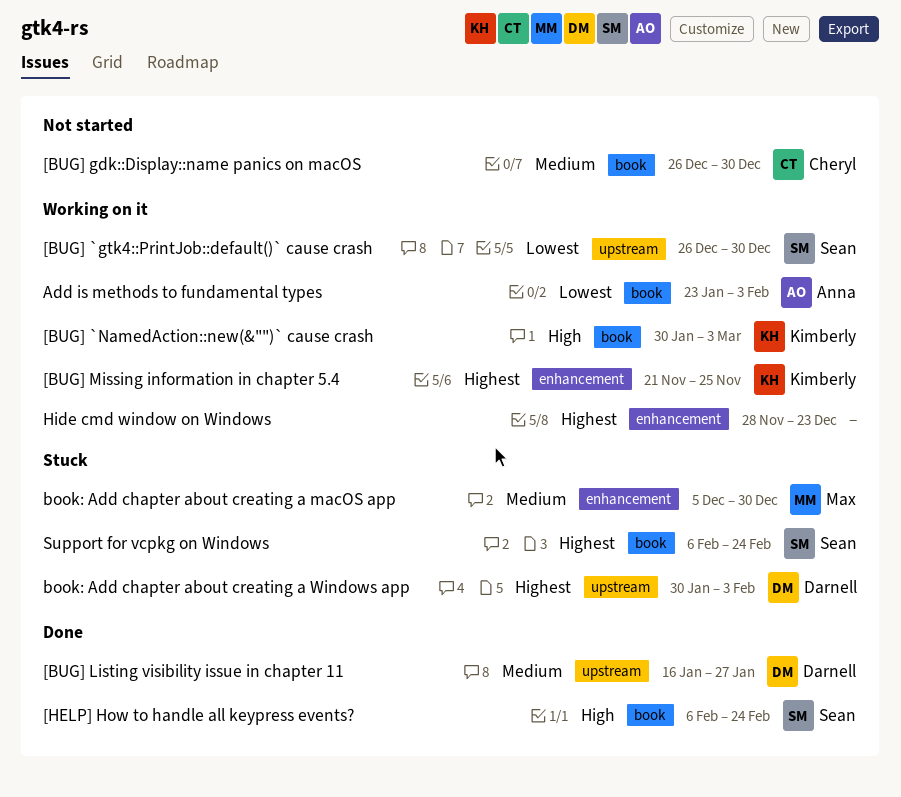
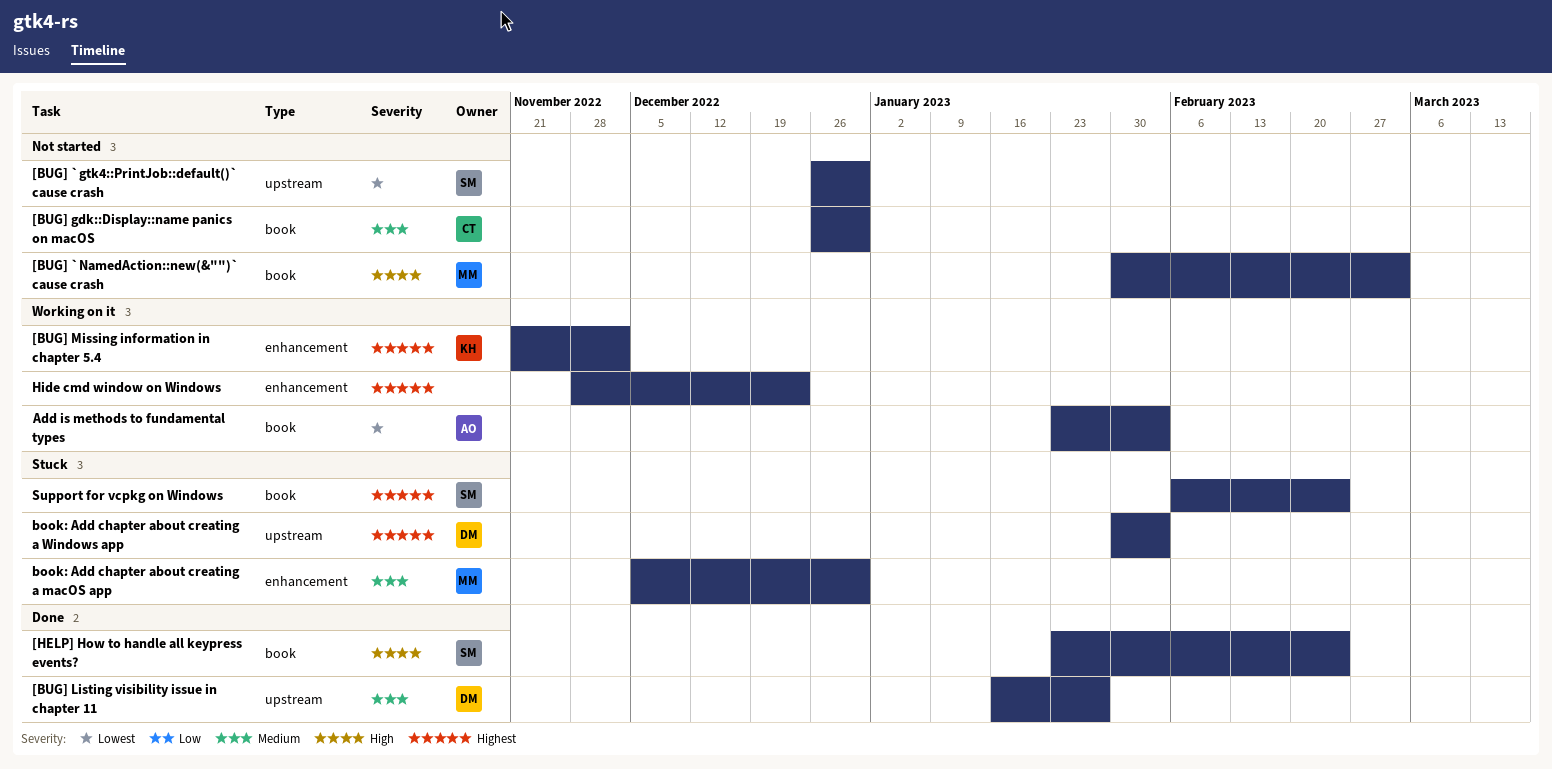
[BUG] `gtk4::PrintJob::default()` cause crash, status: Working on it -> Not started
[BUG] `NamedAction::new(&"")` cause crash, status: Working on it -> Not started
[BUG] `NamedAction::new(&"")` cause crash, owner: Kimberly -> Max
[BUG] Missing information in chapter 5.4, due: Nov 25 -> Dec 2
[HELP] How to handle all keypress events?, start: Feb 6 -> Jan 23

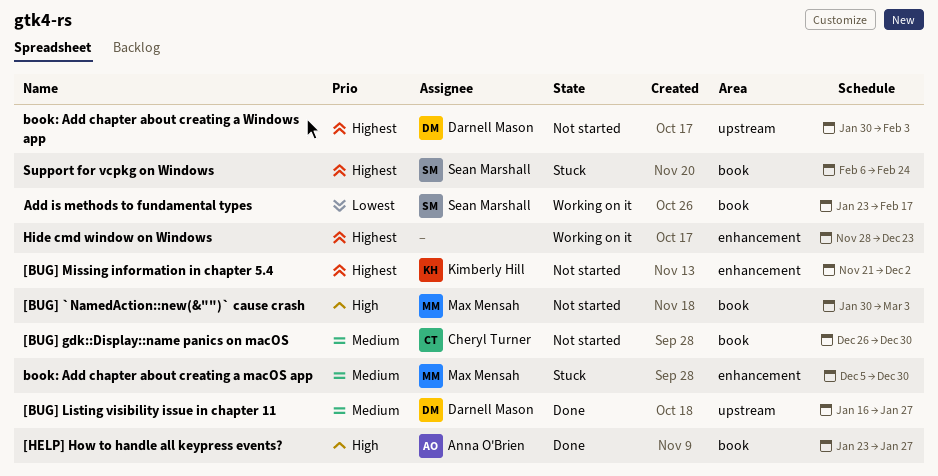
[BUG] `gtk4::PrintJob::default()` cause crash: present -> none
[BUG] Missing information in chapter 5.4, status: Working on it -> Not started
[HELP] How to handle all keypress events?, owner: Sean Marshall -> Anna O'Brien
[HELP] How to handle all keypress events?, due: Feb 24 -> Jan 27
Add is methods to fundamental types, owner: Anna O'Brien -> Sean Marshall
Add is methods to fundamental types, due: Feb 3 -> Feb 17
book: Add chapter about creating a Windows app, status: Stuck -> Not started

